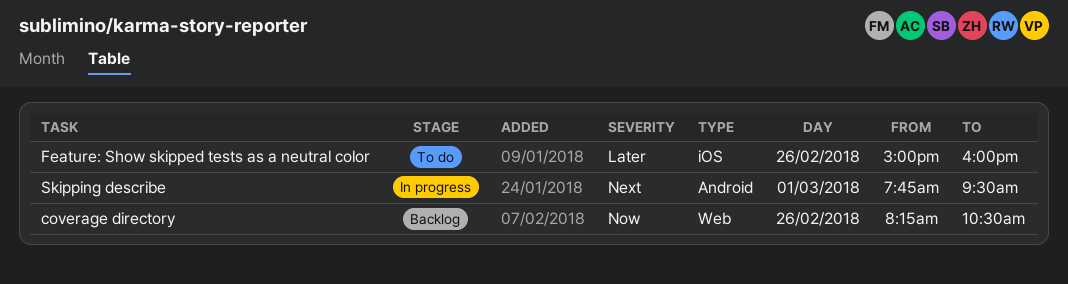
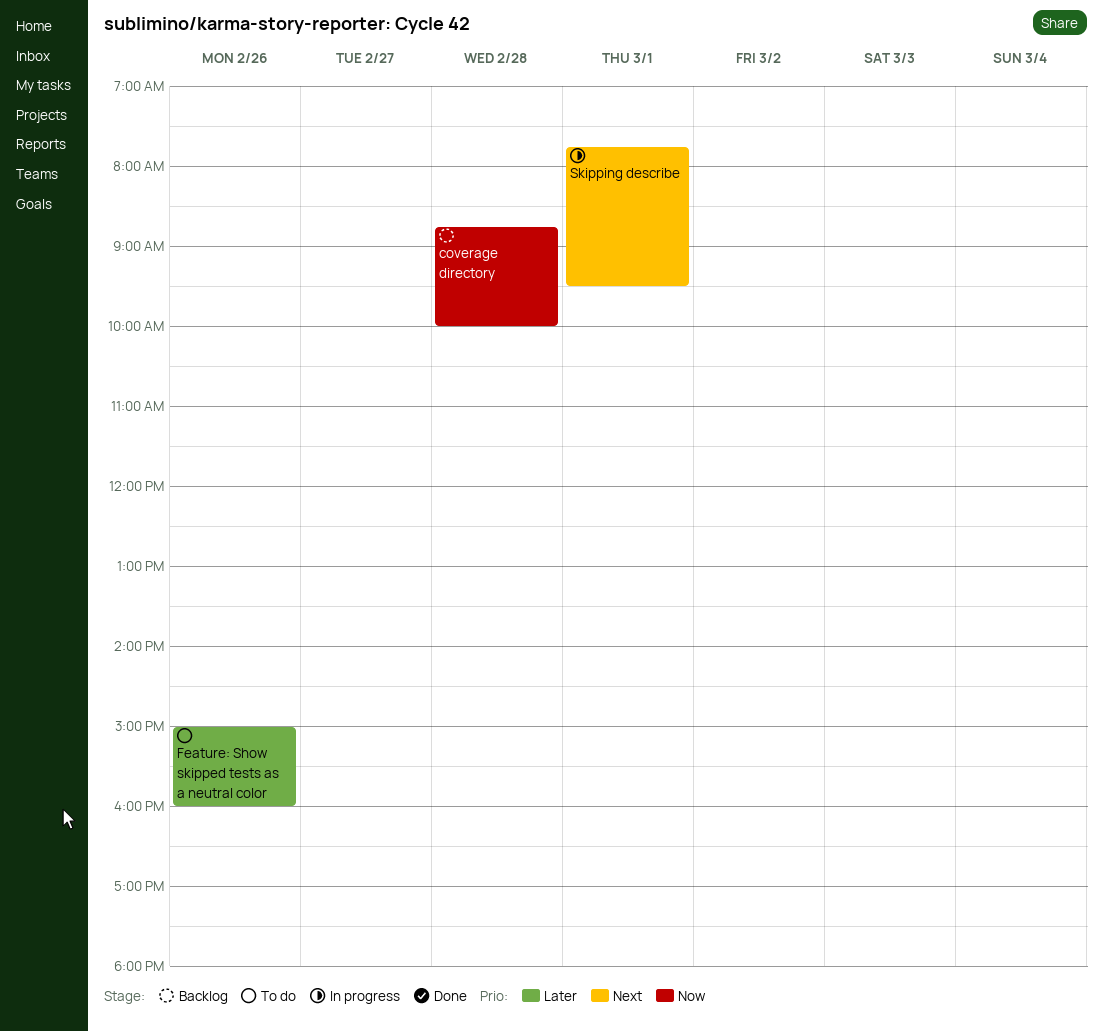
coverage directory, day: Feb 26 -> Feb 28
coverage directory, begins: 08:15 -> 08:45
coverage directory, ends: 10:30 -> 10:00

